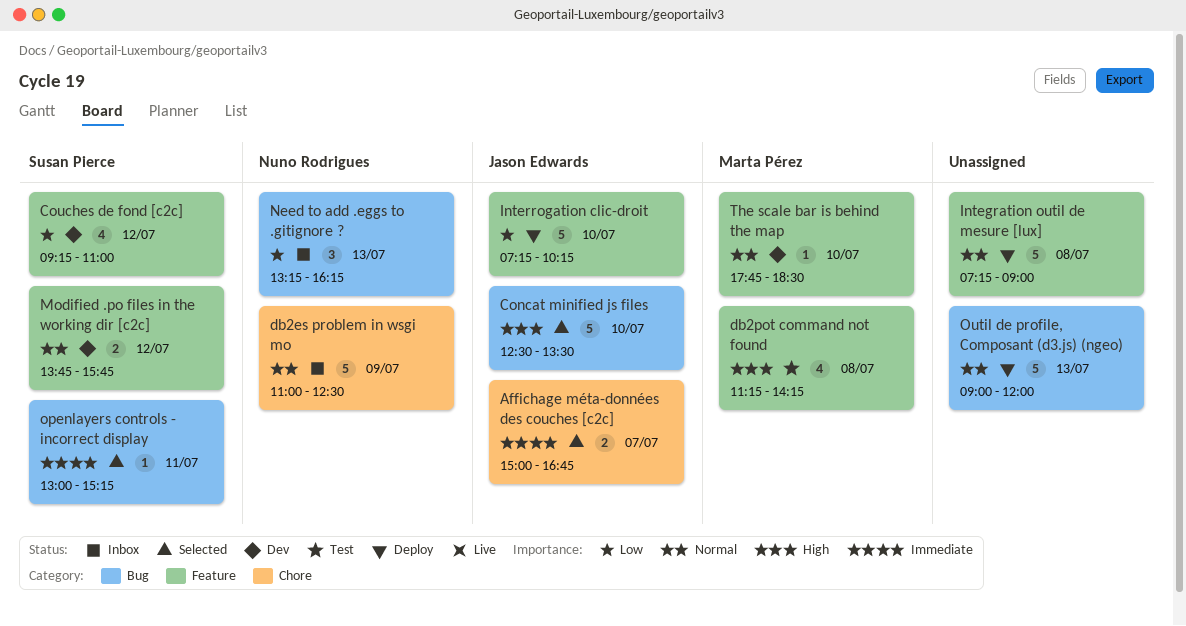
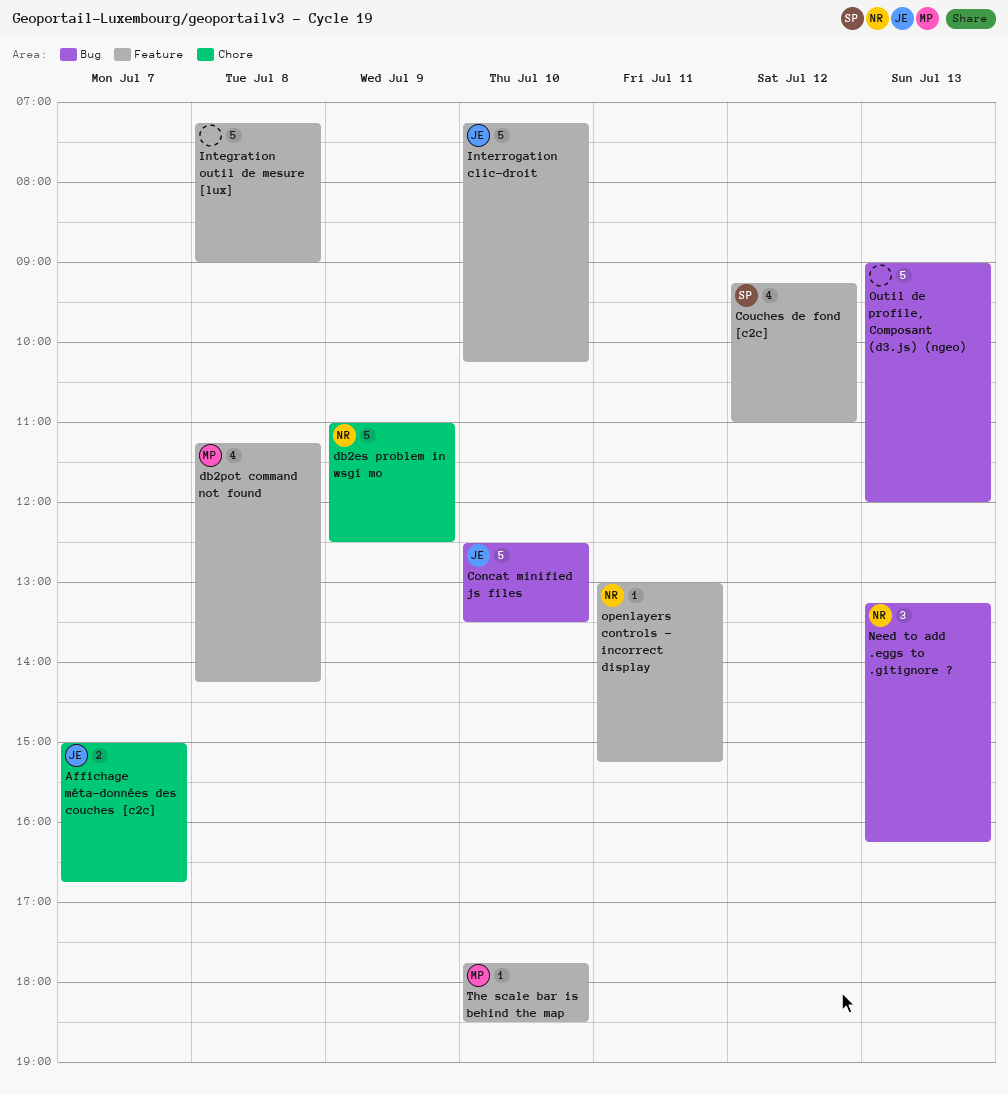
Modified .po files in the working dir [c2c]: present -> none
openlayers controls - incorrect display, owner: Susan Pierce -> Nuno Rodrigues
openlayers controls - incorrect display, label: Bug -> Feature

